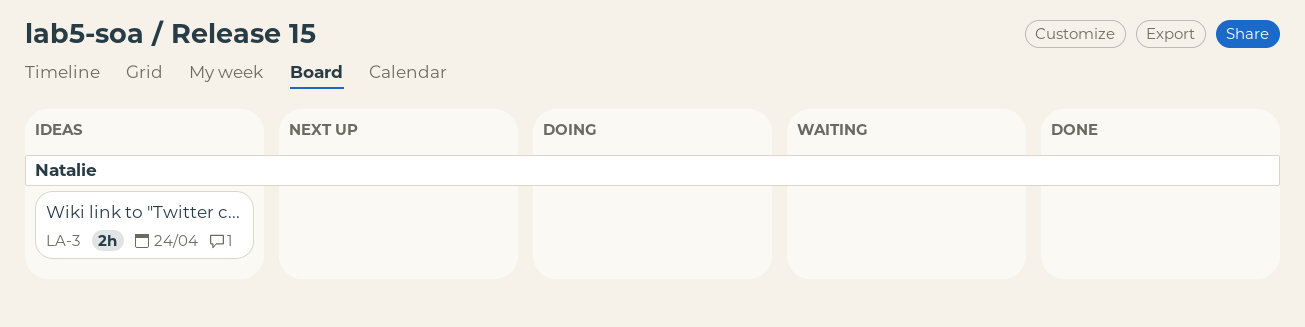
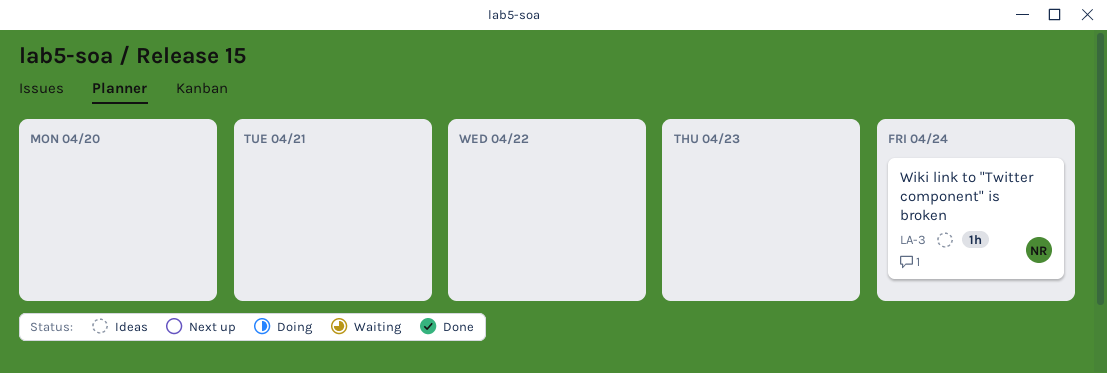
LA-3, estimate: 2h -> 1h

